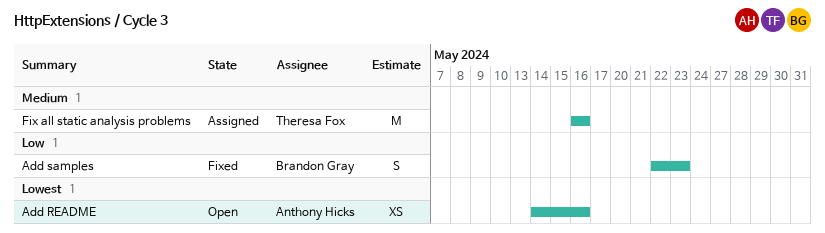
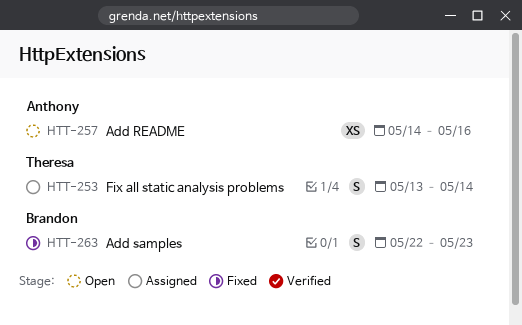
Fix all static analysis problems, estimate: M -> S
Fix all static analysis problems, start: May 16 -> May 13
Fix all static analysis problems, due: May 16 -> May 14

